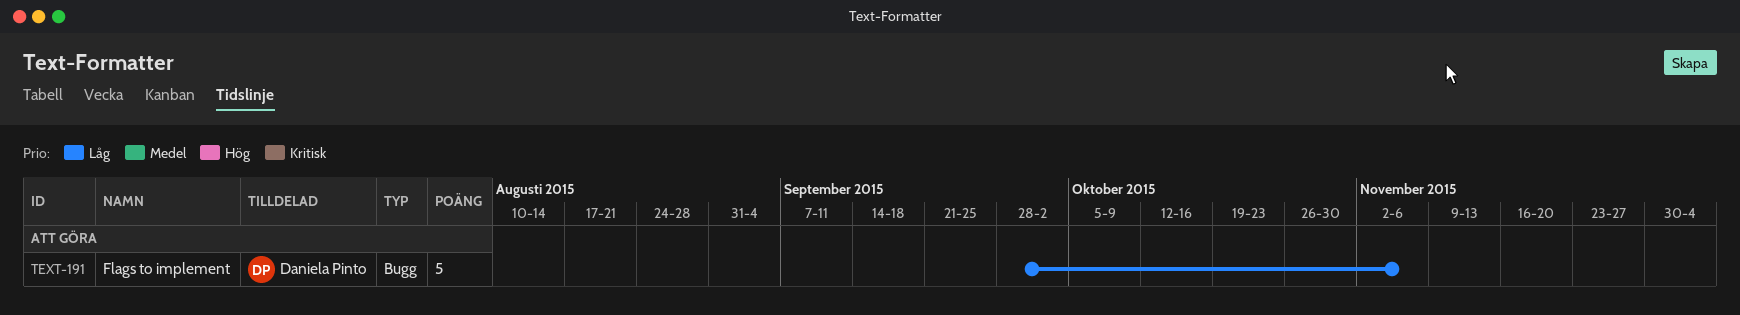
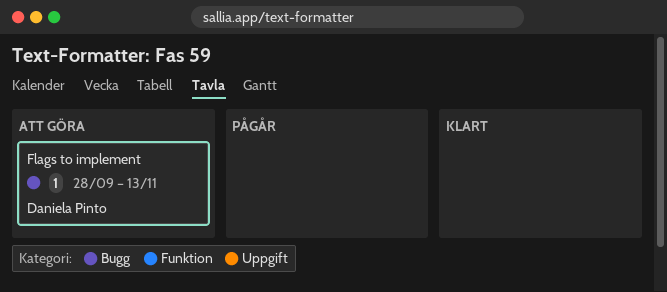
Flags to implement, estimate: 5 -> 1
Flags to implement, due: Nov 6 -> Nov 13

